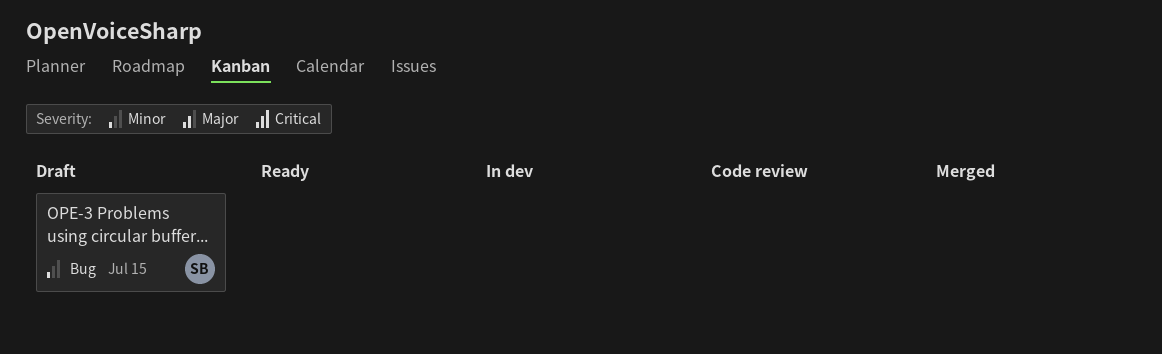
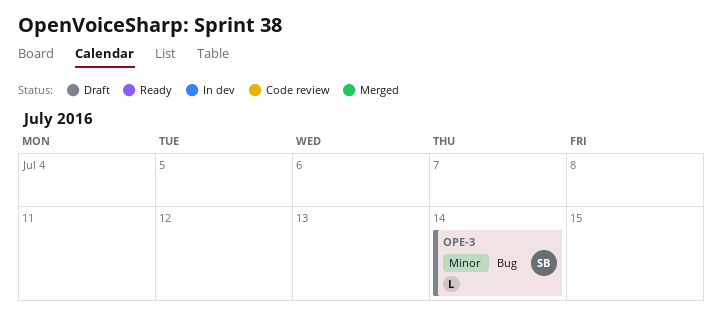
OPE-3, due: Jul 15 -> Jul 14

